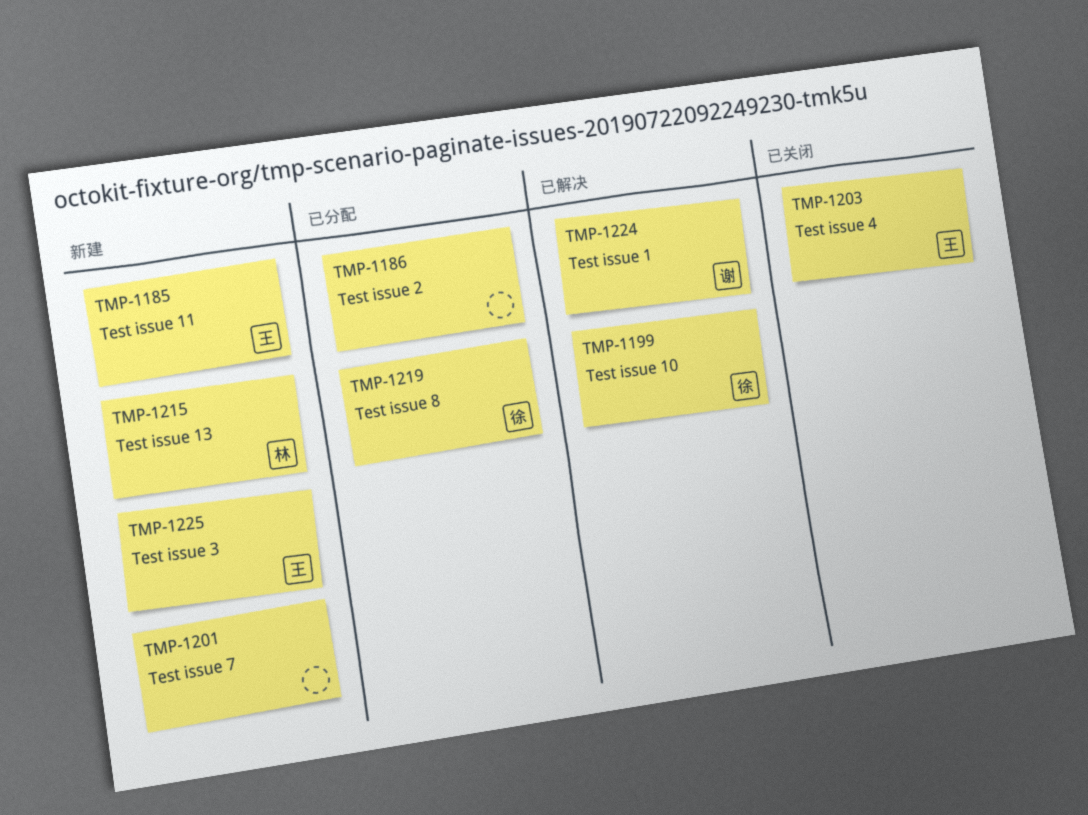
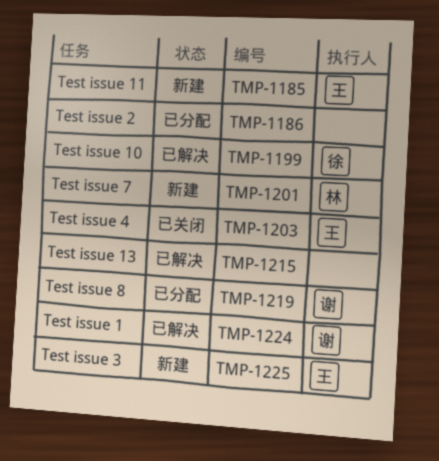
TMP-1201, owner: none -> 林
TMP-1215, status: 新建 -> 已解决
TMP-1215, owner: 林 -> none
TMP-1219, owner: 徐 -> 谢

